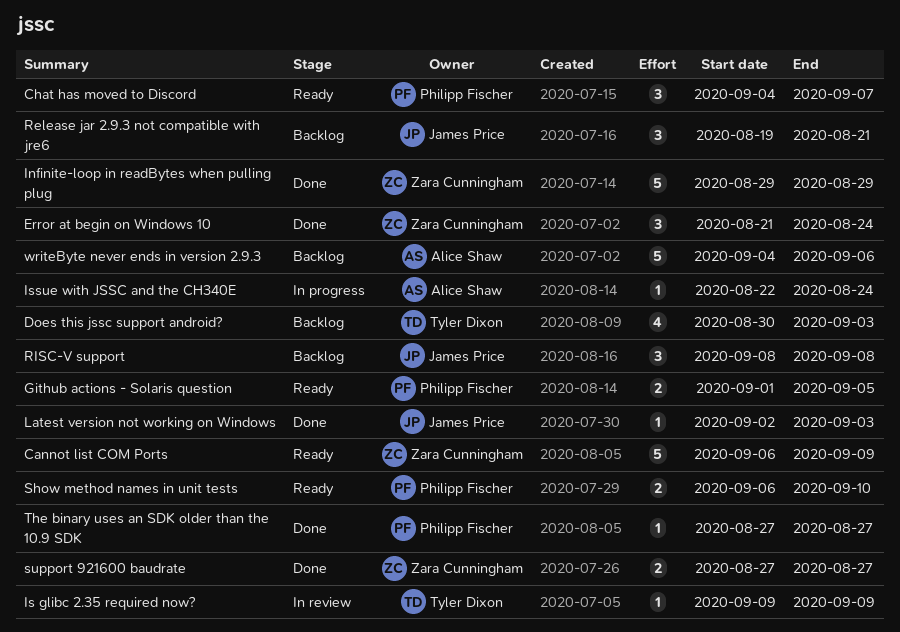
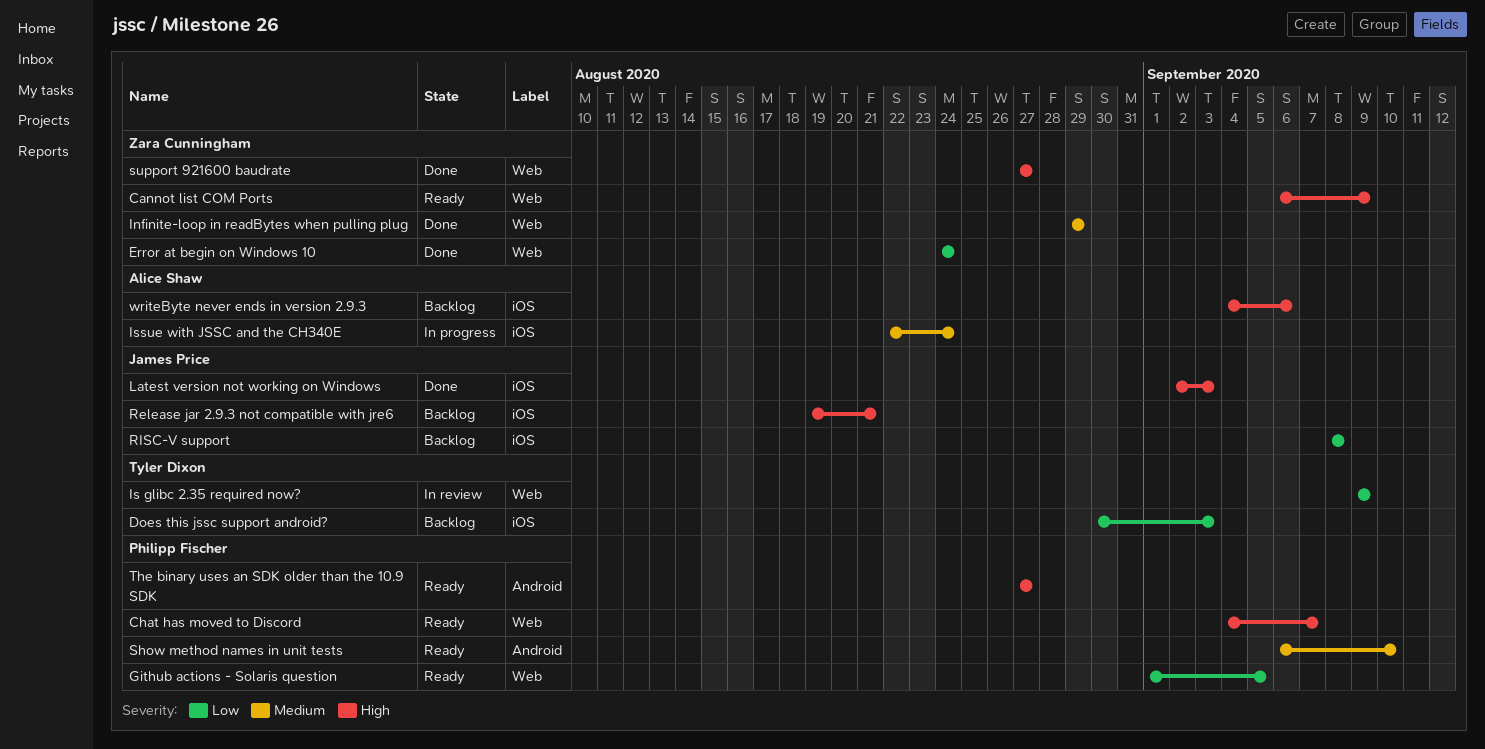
Error at begin on Windows 10, start: Aug 21 -> Aug 24
The binary uses an SDK older than the 10.9 SDK, status: Done -> Ready

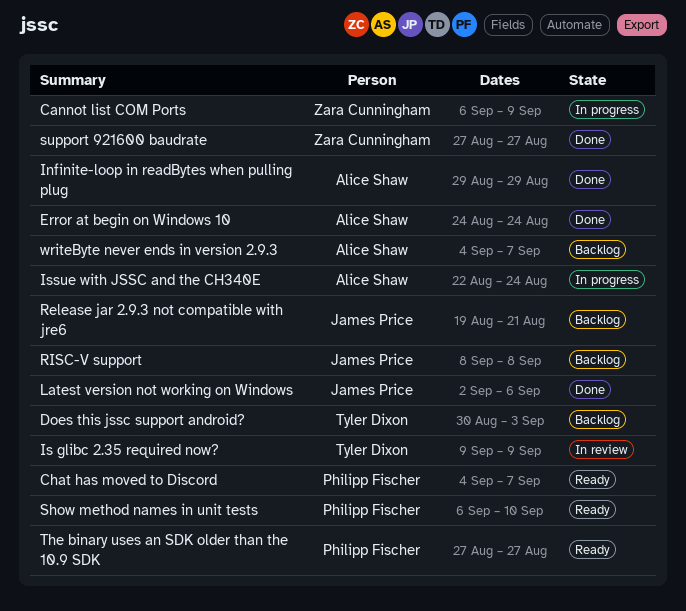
Cannot list COM Ports, status: Ready -> In progress
Error at begin on Windows 10, owner: Zara Cunningham -> Alice Shaw
Github actions - Solaris question: present -> none
Infinite-loop in readBytes when pulling plug, owner: Zara Cunningham -> Alice Shaw
Latest version not working on Windows, due: Sep 3 -> Sep 6
writeByte never ends in version 2.9.3, due: Sep 6 -> Sep 7

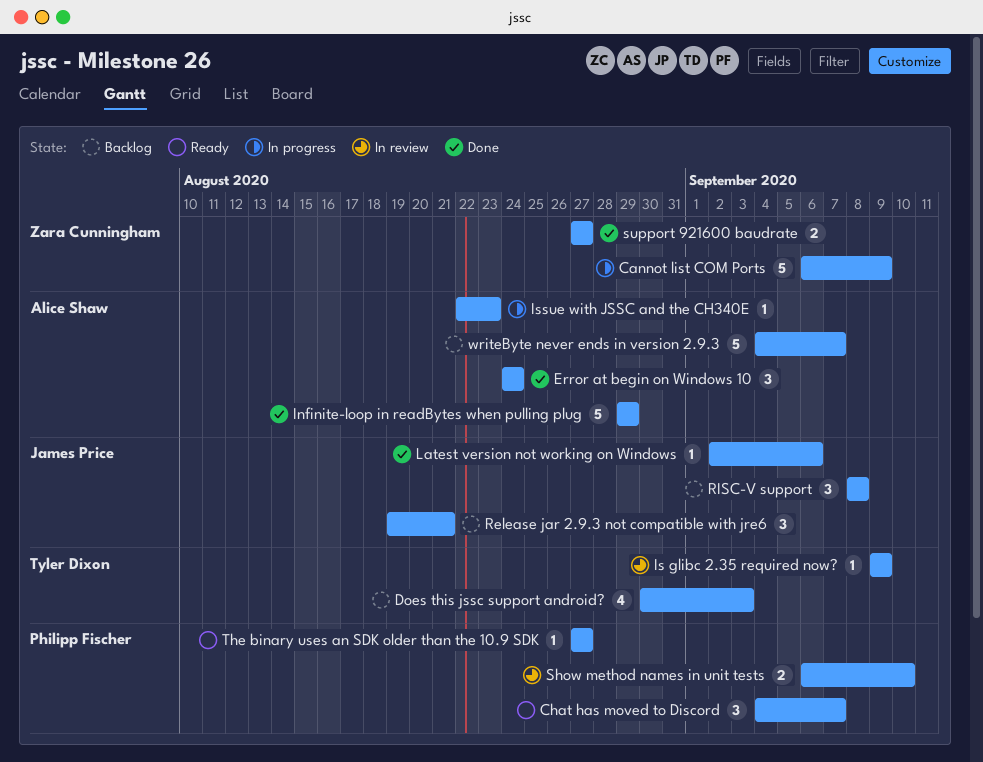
Issue with JSSC and the CH340E, due: Aug 24 -> Aug 23
Show method names in unit tests, status: Ready -> In review

